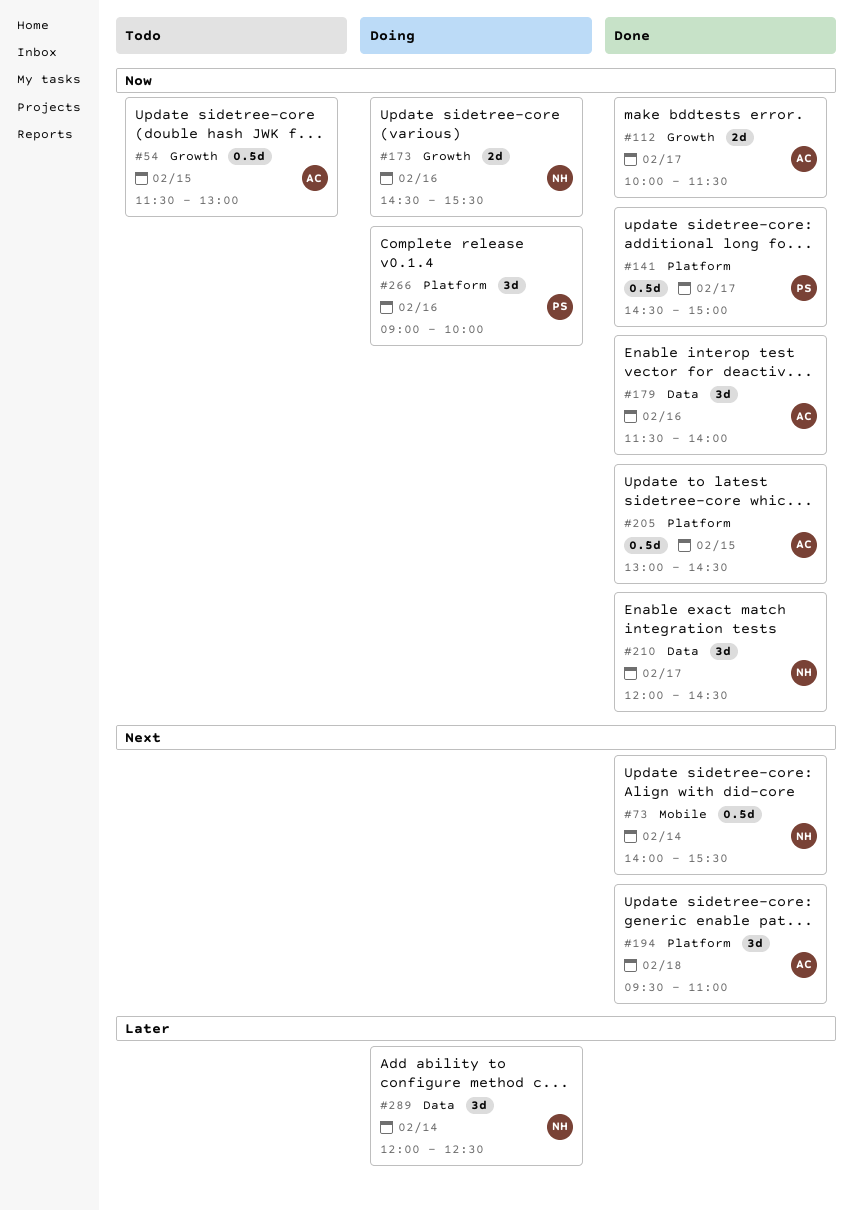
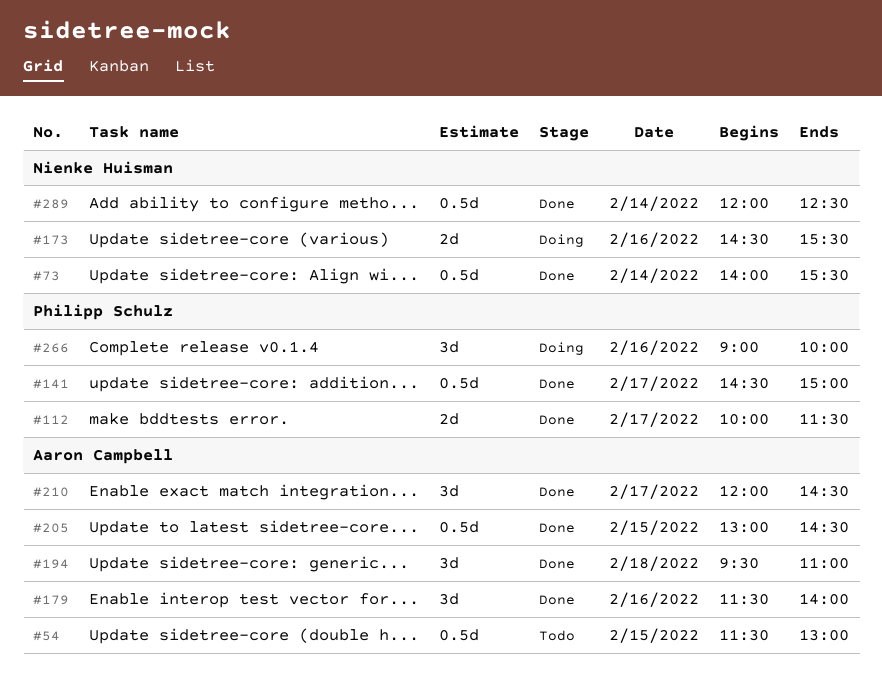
#112, owner: Aaron Campbell -> Philipp Schulz
#210, owner: Nienke Huisman -> Aaron Campbell
#289, status: Doing -> Done
#289, estimate: 3d -> 0.5d

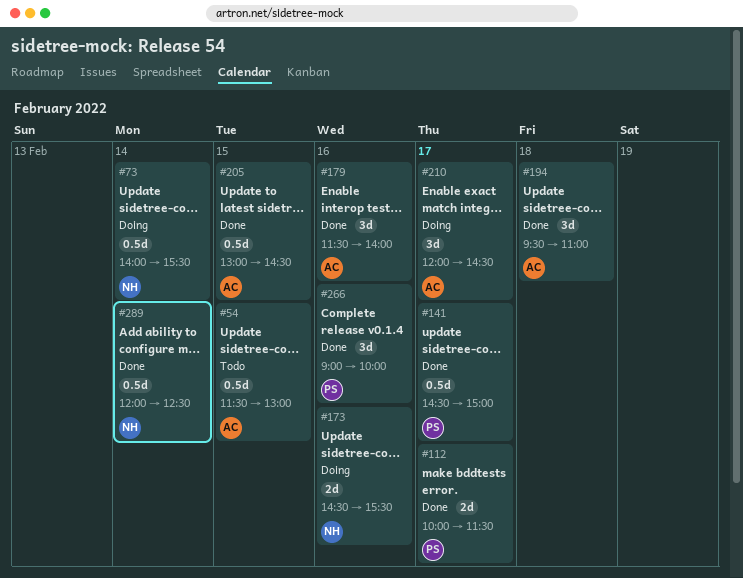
#73, status: Done -> Doing
#210, status: Done -> Doing
#266, status: Doing -> Done

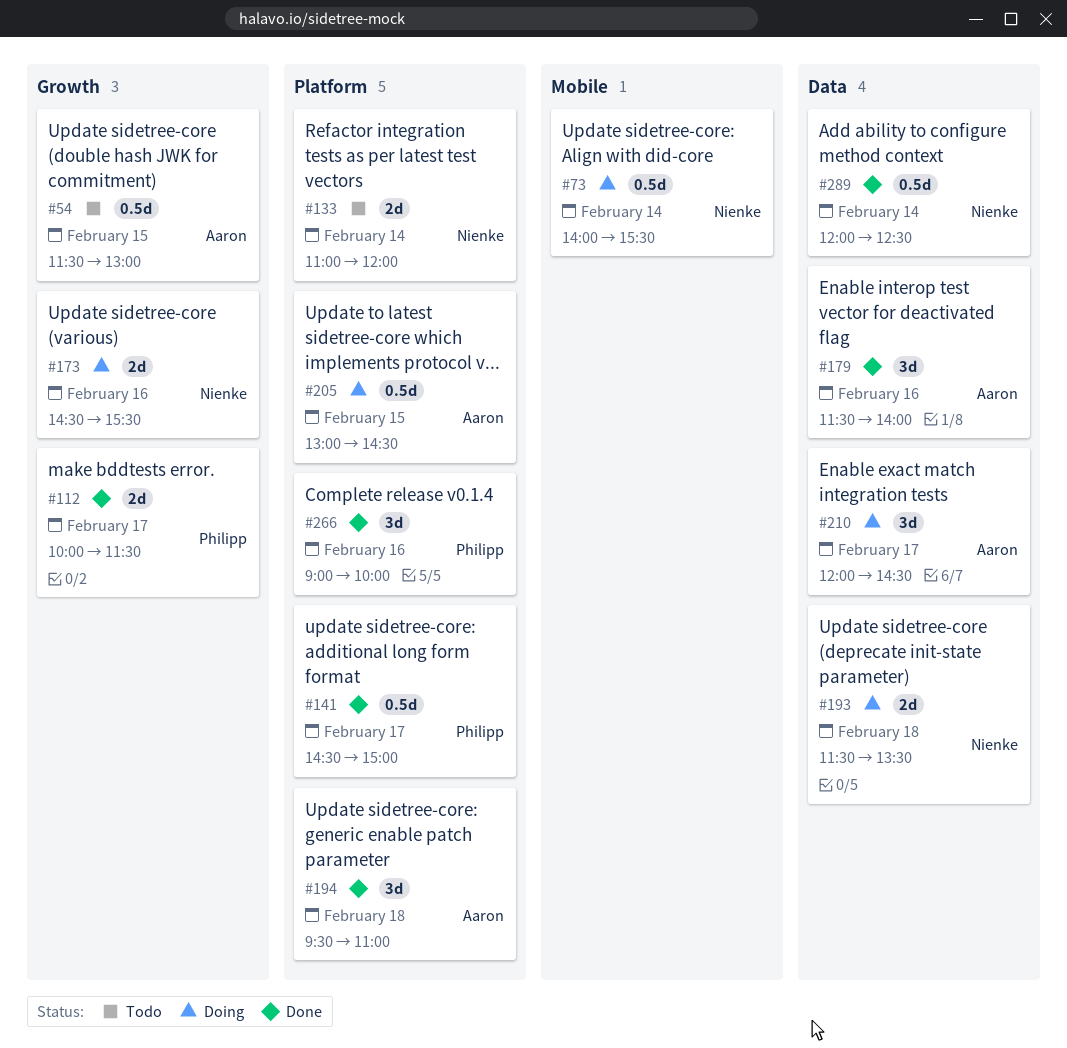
#133: none -> present
#193: none -> present
#205, status: Done -> Doing

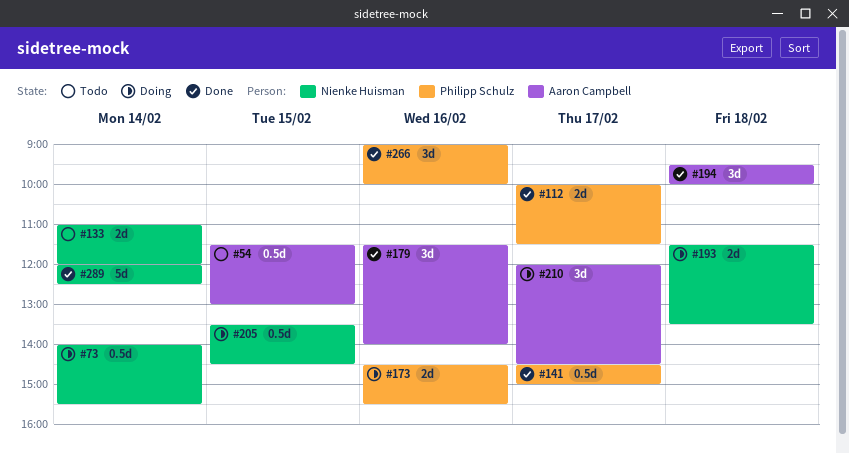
#173, owner: Nienke Huisman -> Philipp Schulz
#194, ends: 11:00 -> 10:00
#205, owner: Aaron Campbell -> Nienke Huisman
#205, begins: 13:00 -> 13:30
#289, estimate: 0.5d -> 5d

